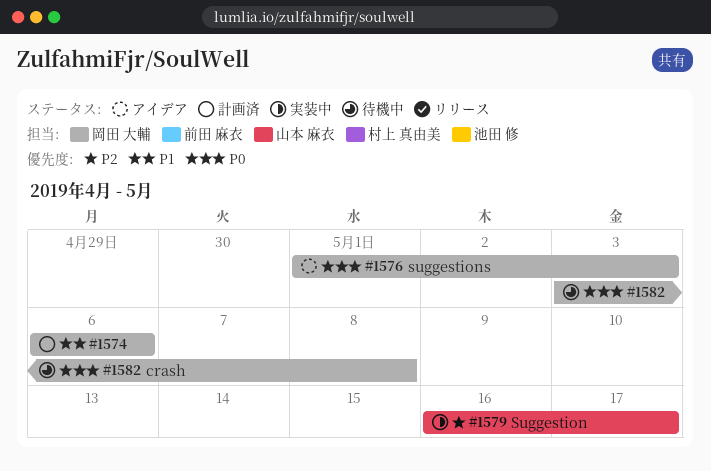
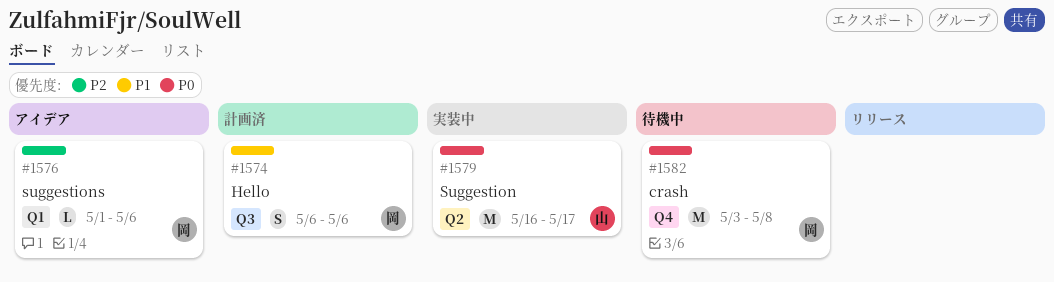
#1576, priority: P0 -> P2
#1576, due: May 3 -> May 6
#1579, priority: P2 -> P0

